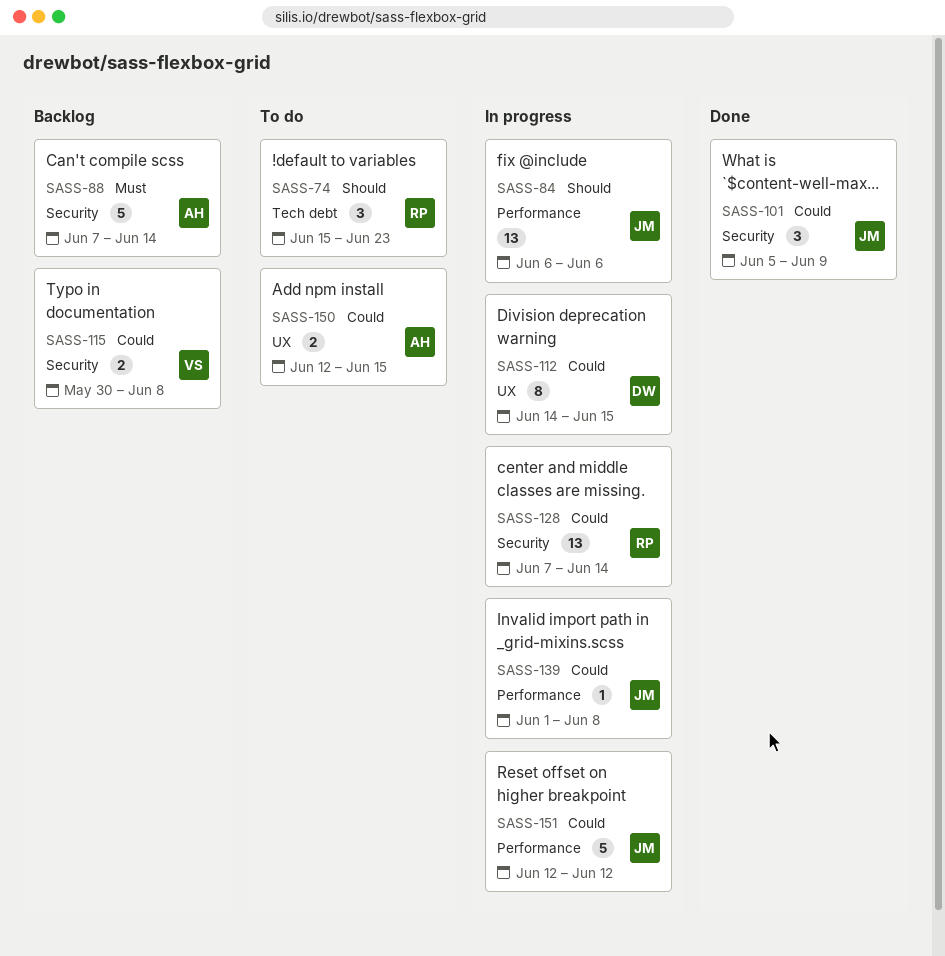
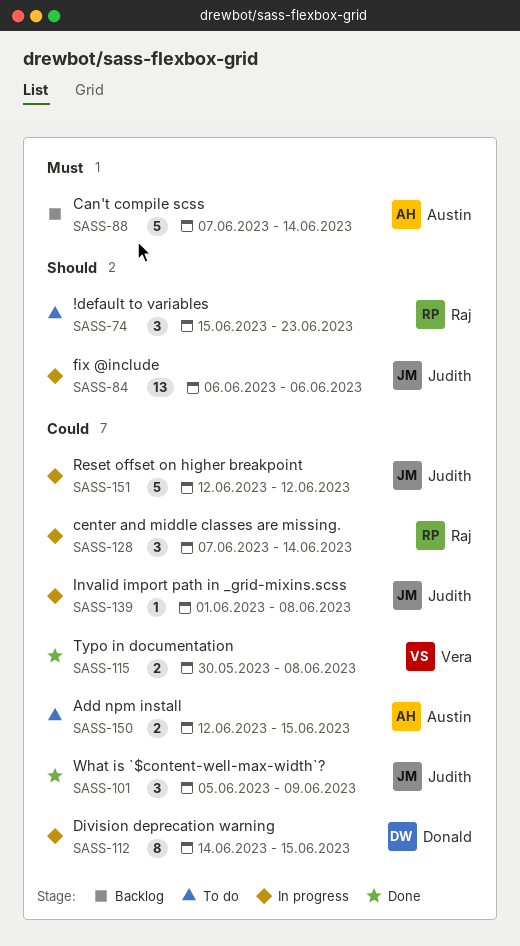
SASS-115, status: Backlog -> Done
SASS-128, estimate: 13 -> 3

